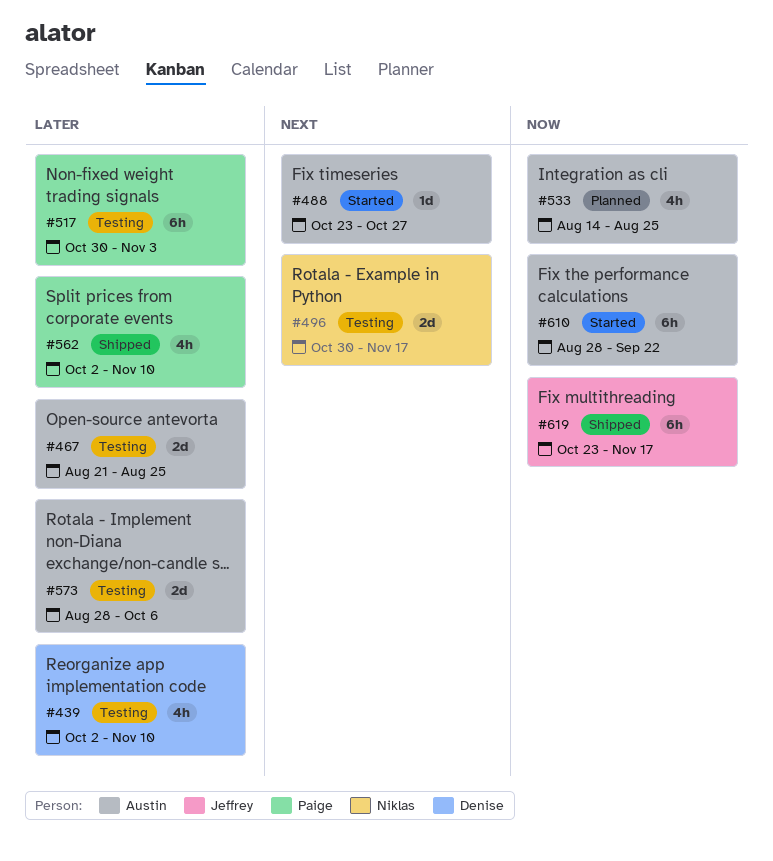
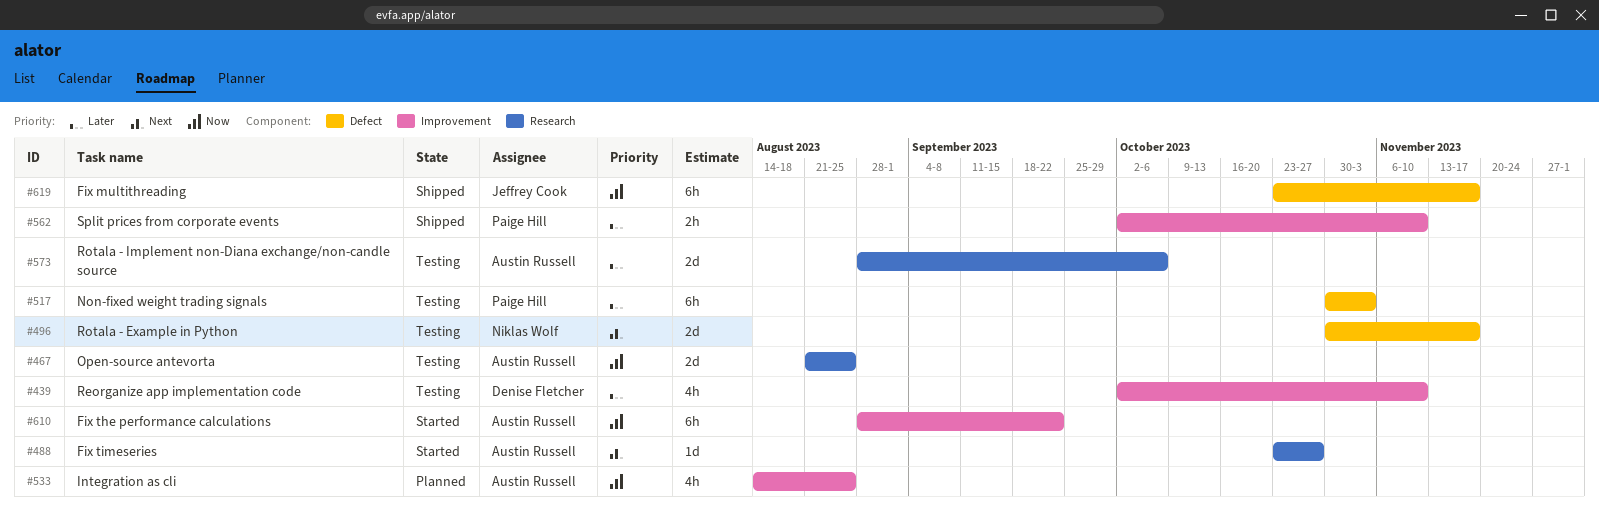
#467, priority: Later -> Now
#562, estimate: 4h -> 2h

